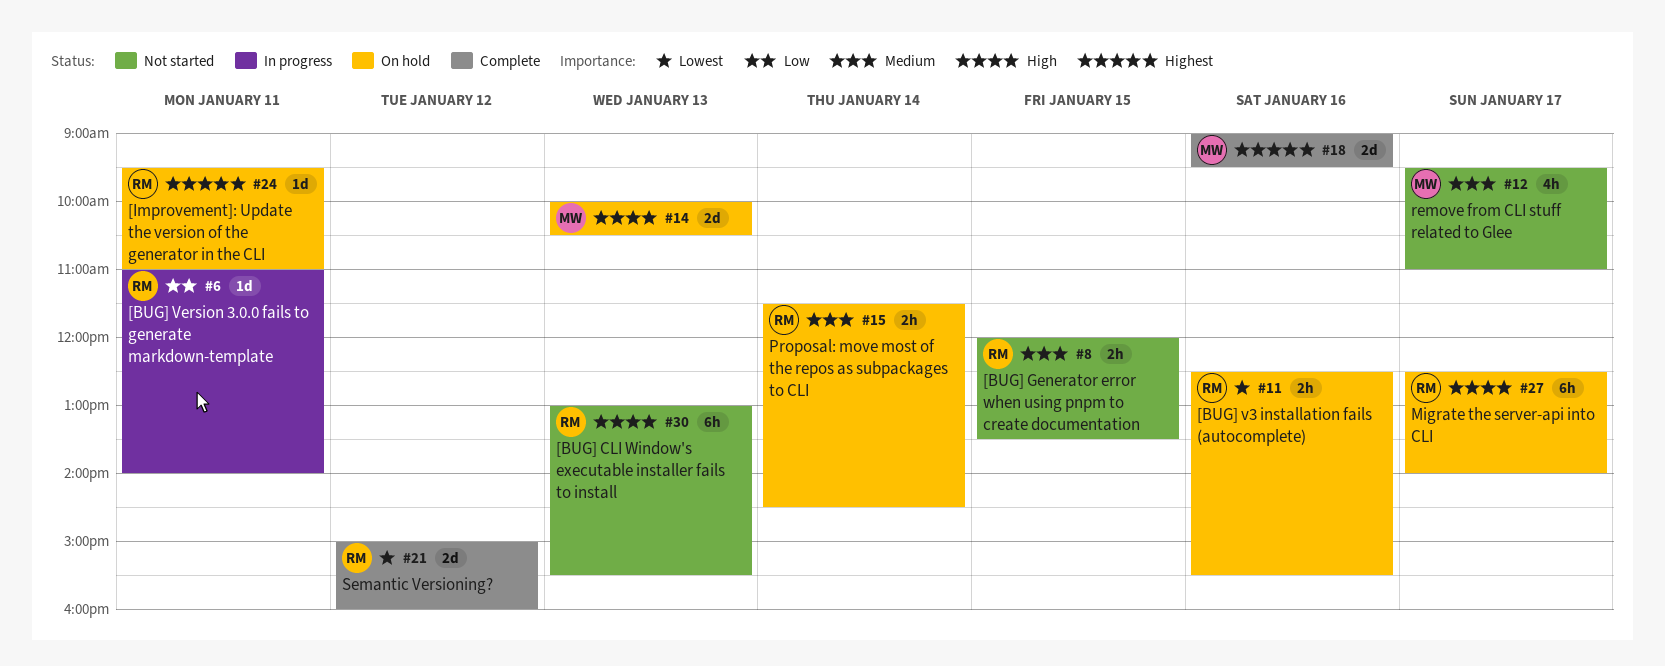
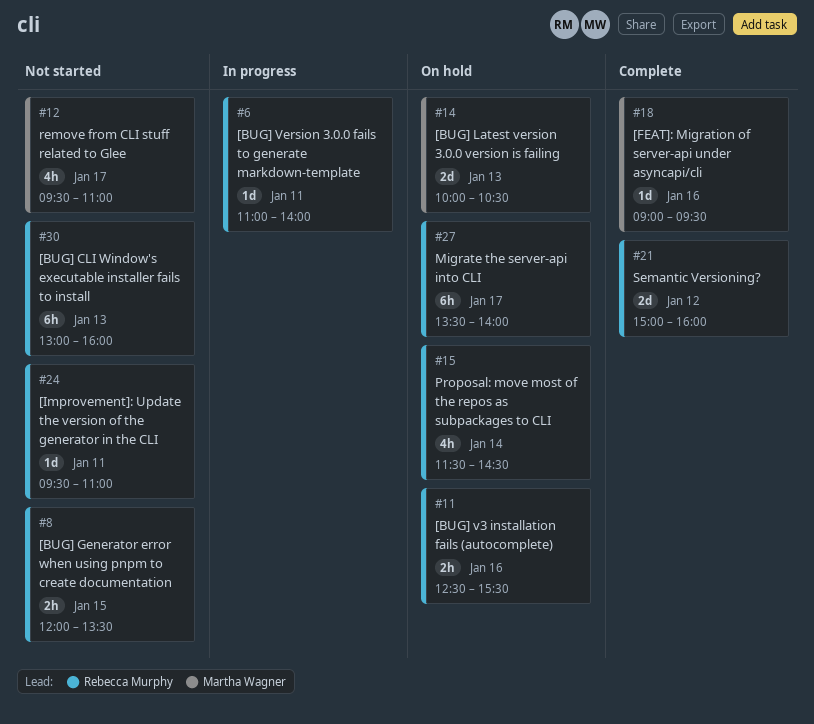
#15, estimate: 2h -> 4h
#18, estimate: 2d -> 1d
#24, status: On hold -> Not started
#27, begins: 12:30 -> 13:30
#30, ends: 15:30 -> 16:00

